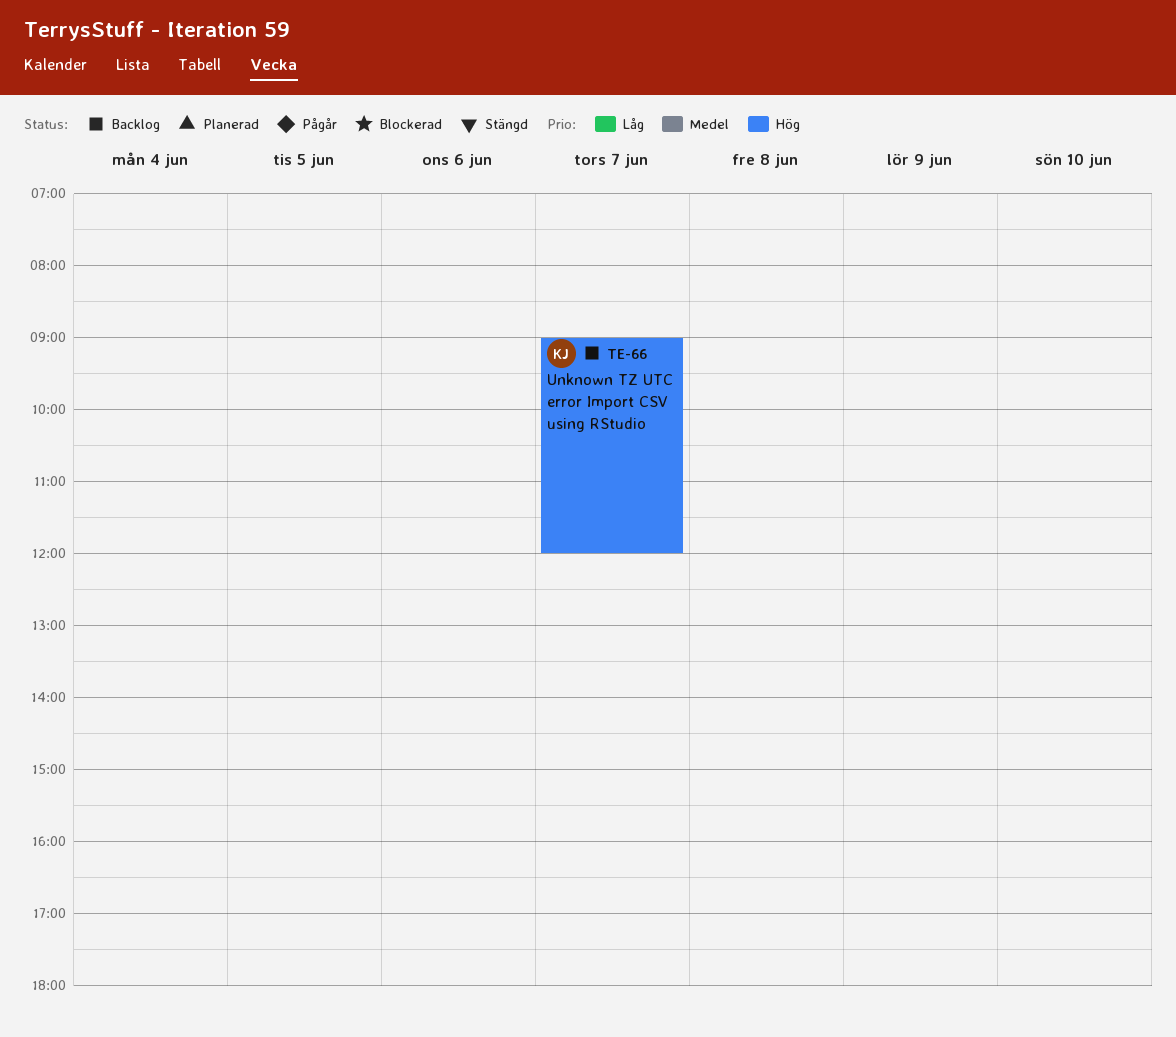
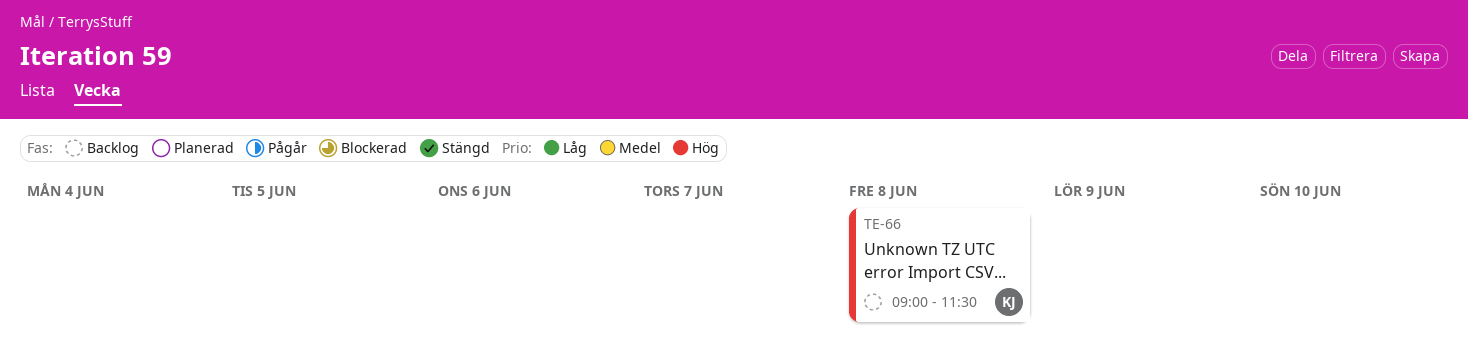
TE-66, day: Jun 7 -> Jun 8
TE-66, ends: 12:00 -> 11:30

